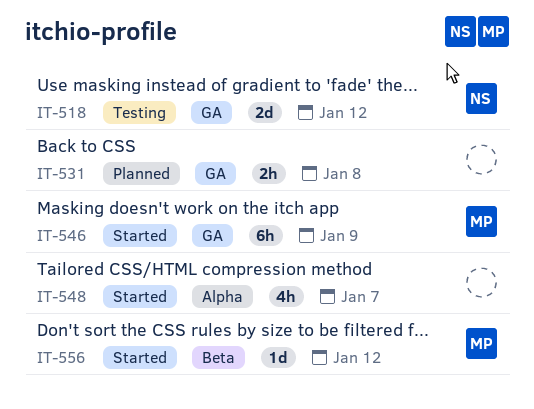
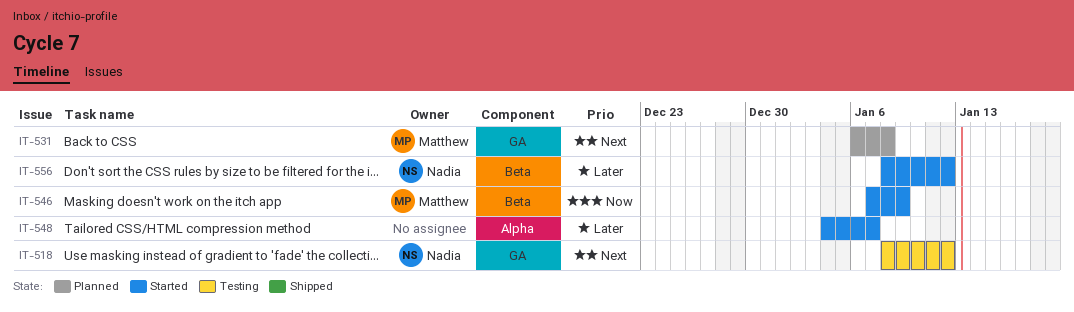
IT-531, owner: none -> Matthew
IT-546, label: GA -> Beta
IT-556, owner: Matthew -> Nadia

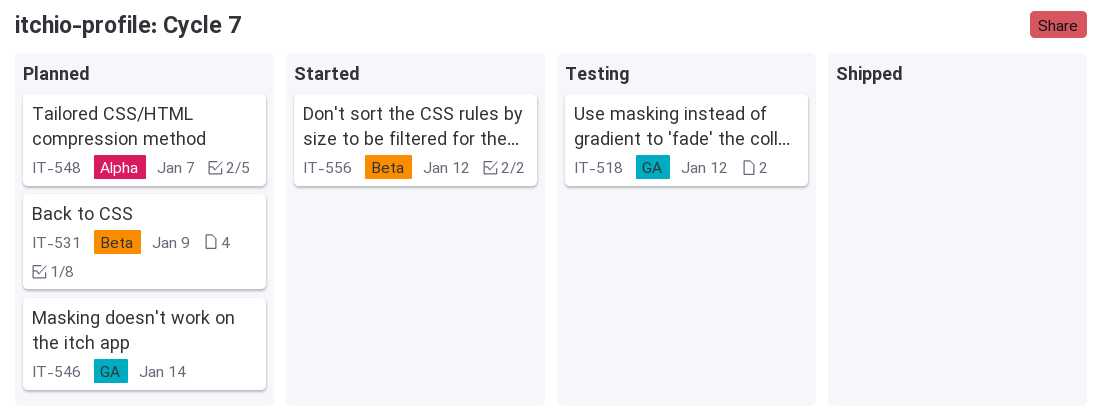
IT-531, label: GA -> Beta
IT-531, due: Jan 8 -> Jan 9
IT-546, status: Started -> Planned
IT-546, label: Beta -> GA
IT-546, due: Jan 9 -> Jan 14
IT-548, status: Started -> Planned

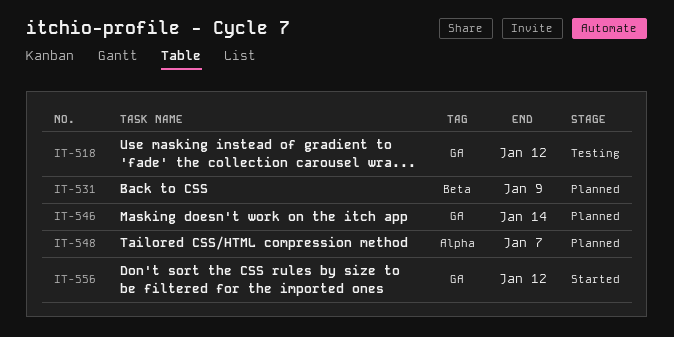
IT-556, label: Beta -> GA

